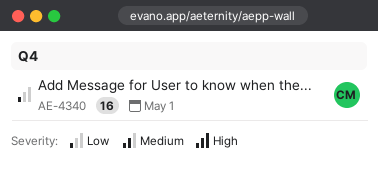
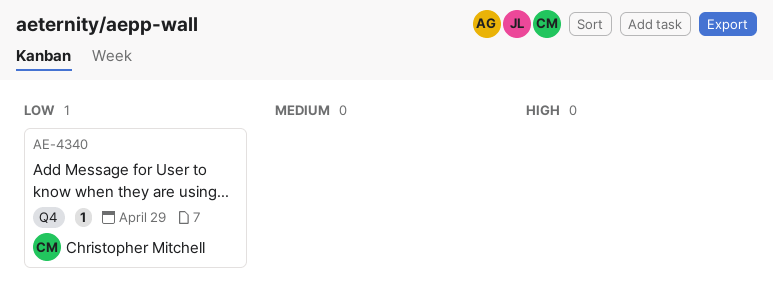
AE-4340, estimate: 16 -> 1
AE-4340, due: May 1 -> Apr 29

